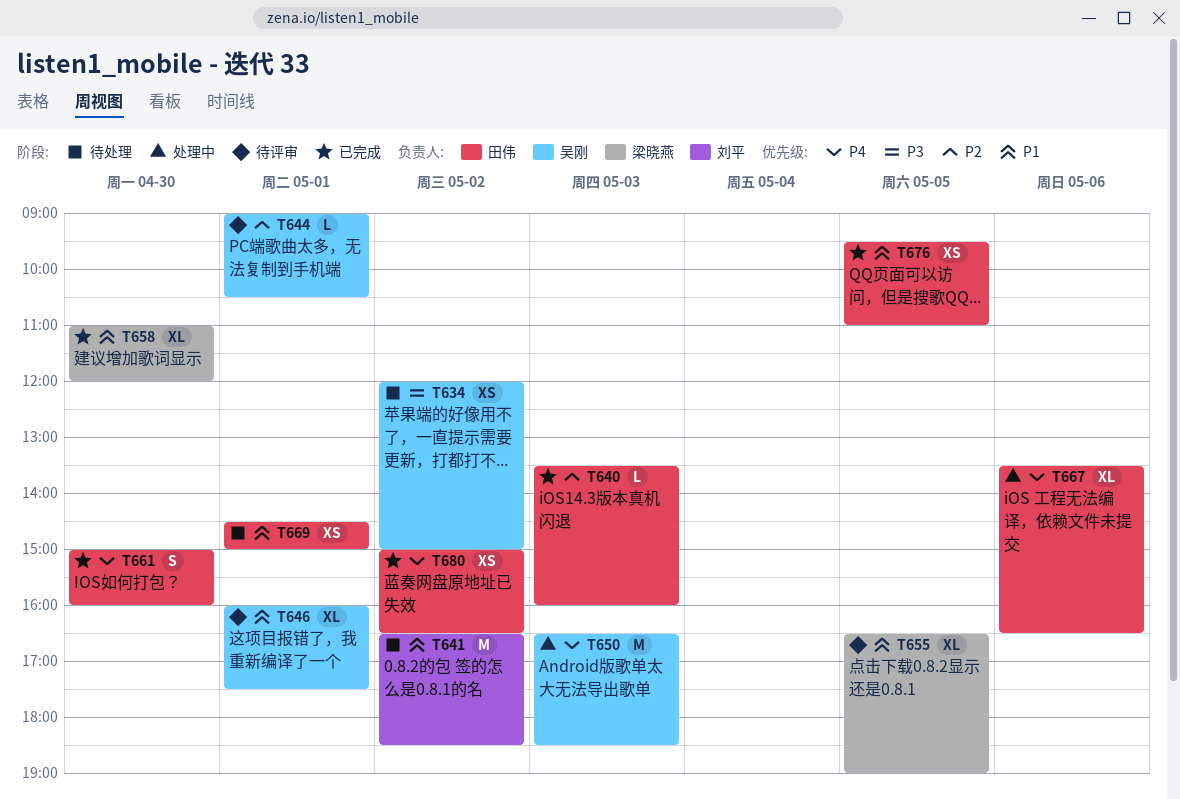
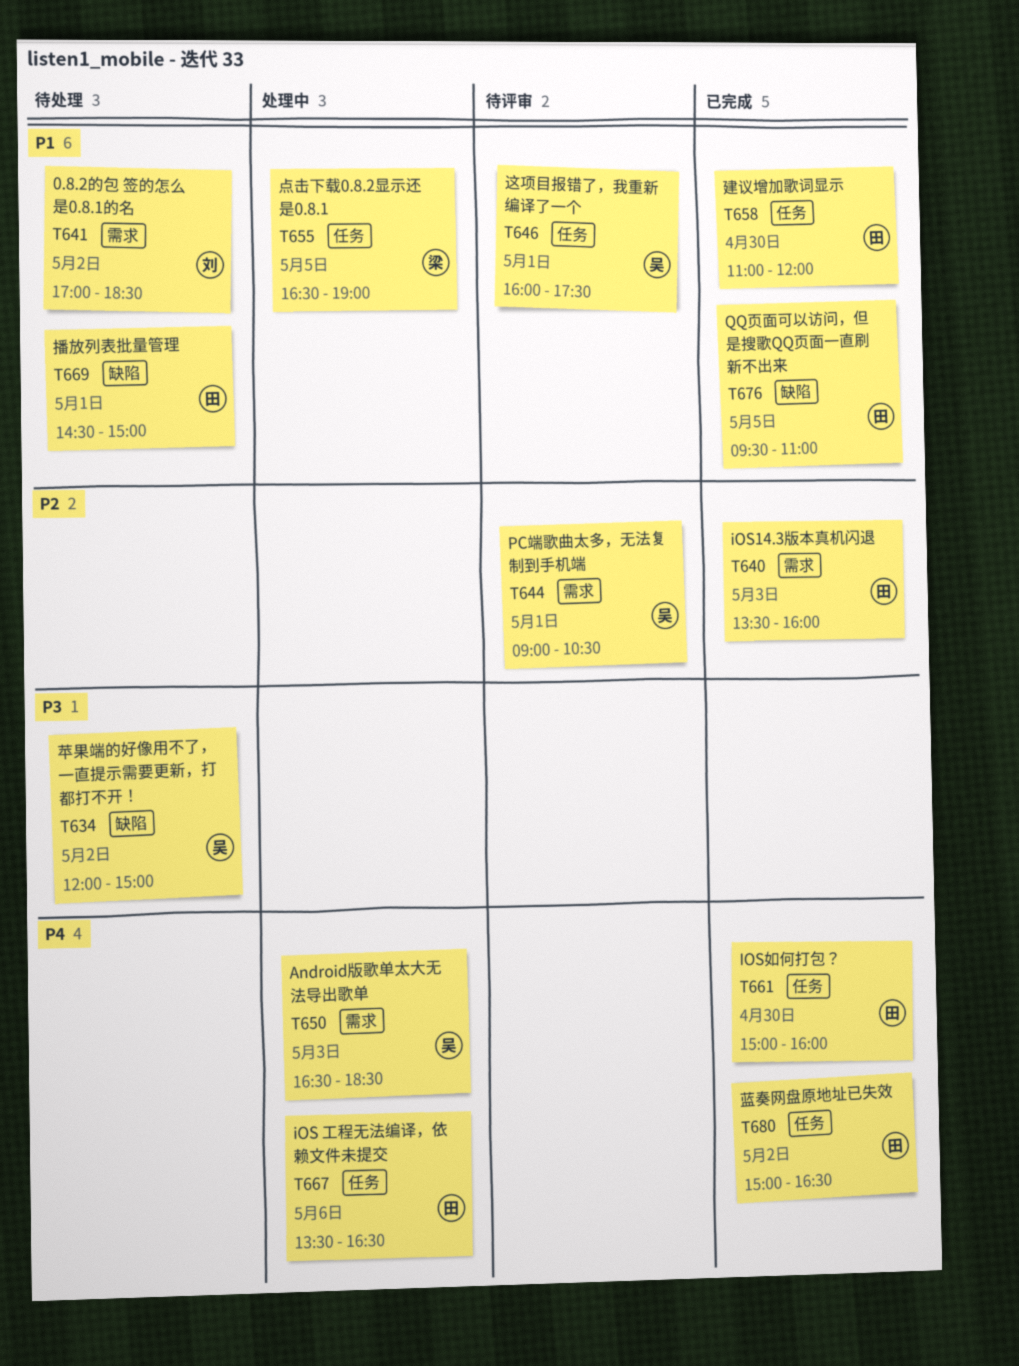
T641, begins: 16:30 -> 17:00
T655, status: 待评审 -> 处理中
T658, owner: 梁晓燕 -> 田伟

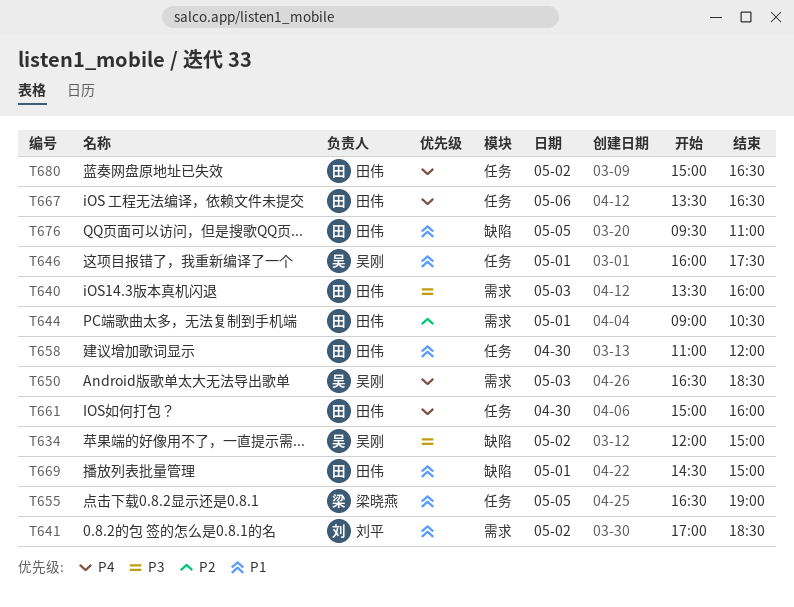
T640, priority: P2 -> P3
T644, owner: 吴刚 -> 田伟

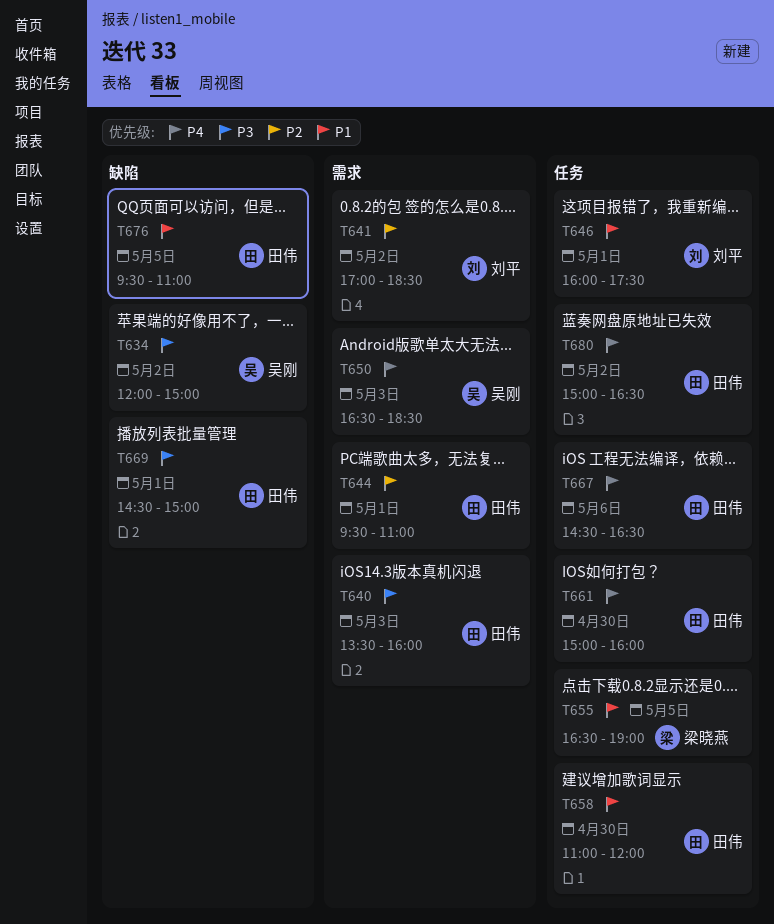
T641, priority: P1 -> P2
T644, begins: 09:00 -> 09:30
T644, ends: 10:30 -> 11:00
T646, owner: 吴刚 -> 刘平
T667, begins: 13:30 -> 14:30
T669, priority: P1 -> P3

